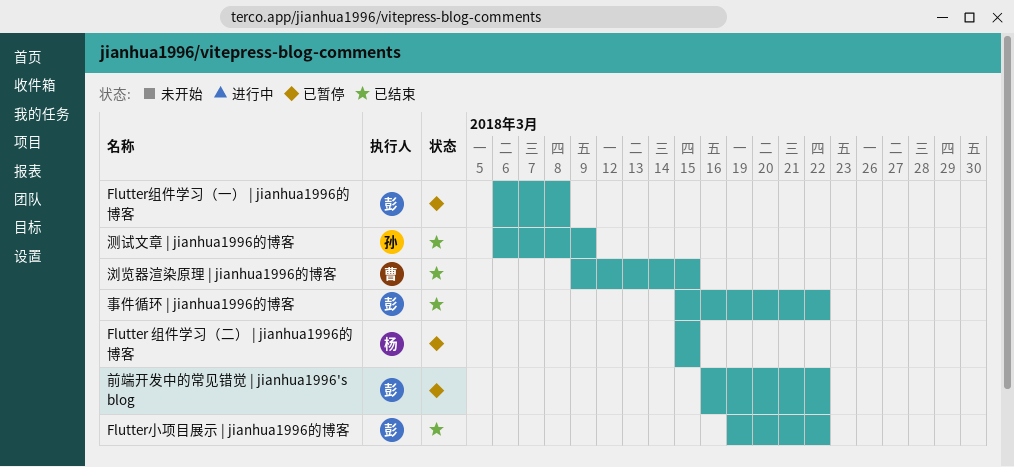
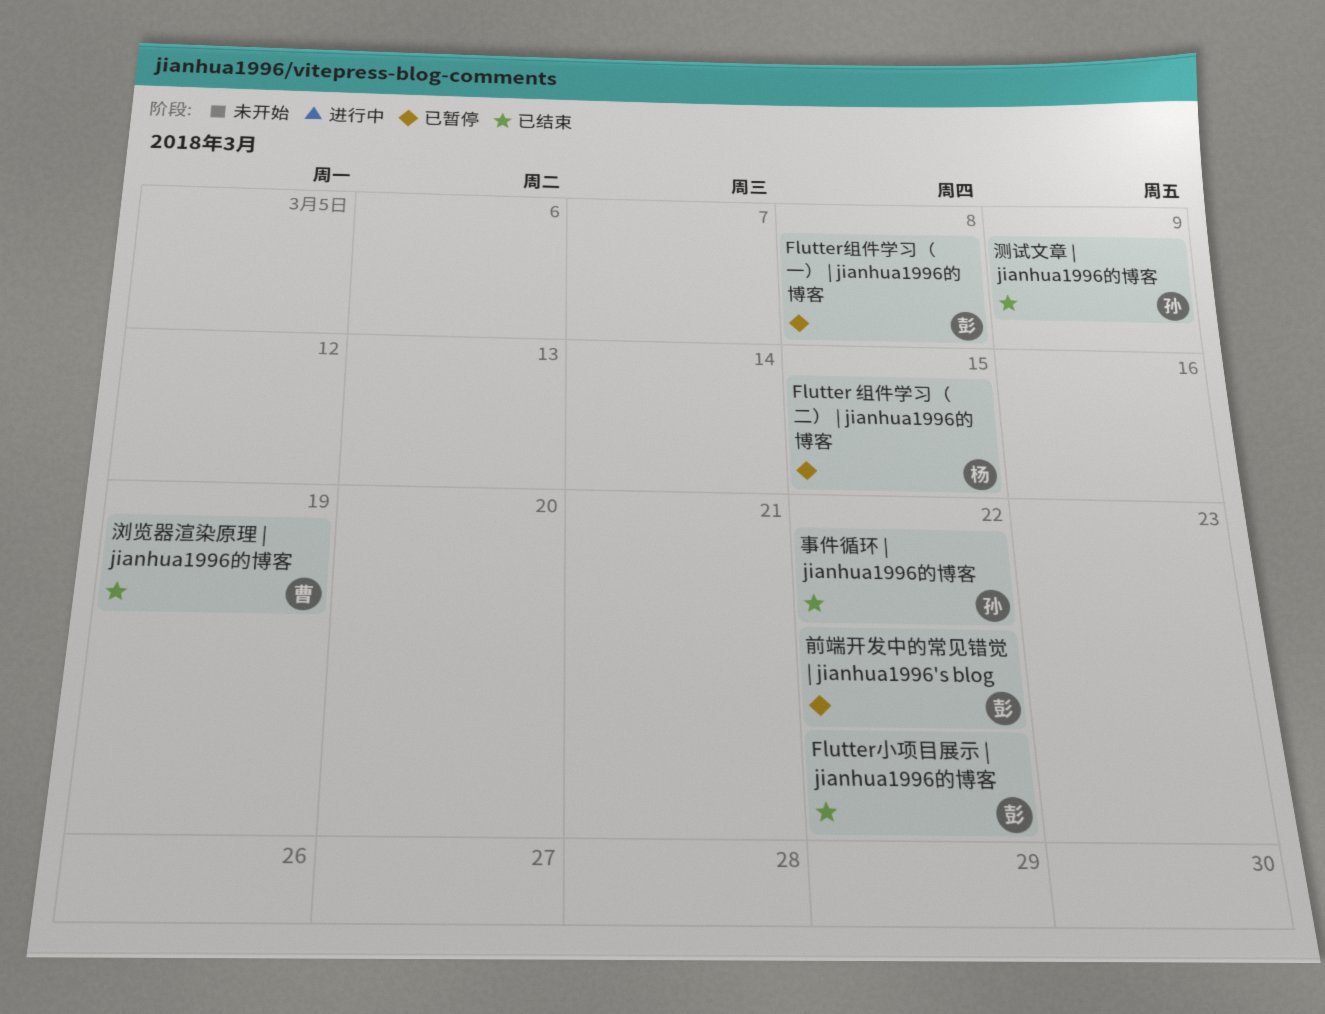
事件循环 | jianhua1996的博客, owner: 彭 -> 孙
浏览器渲染原理 | jianhua1996的博客, due: Mar 15 -> Mar 19

